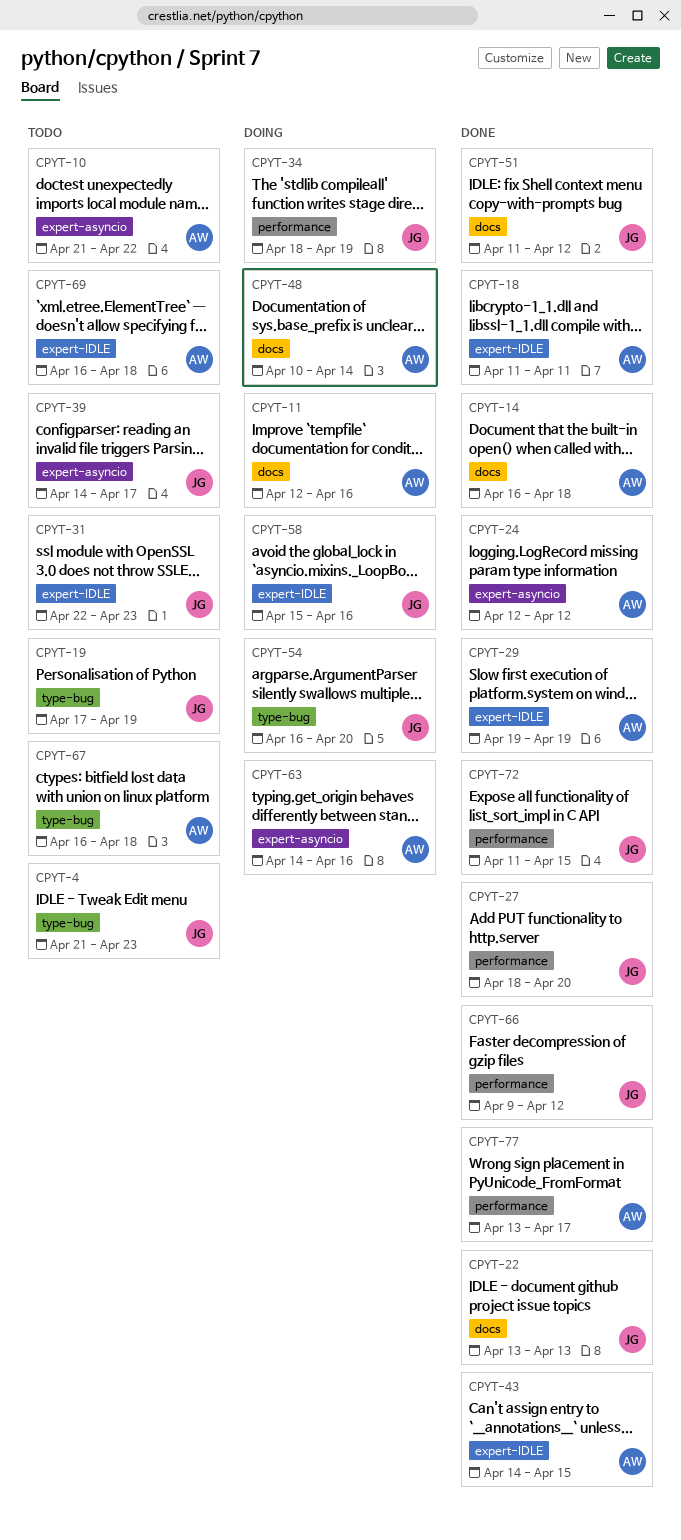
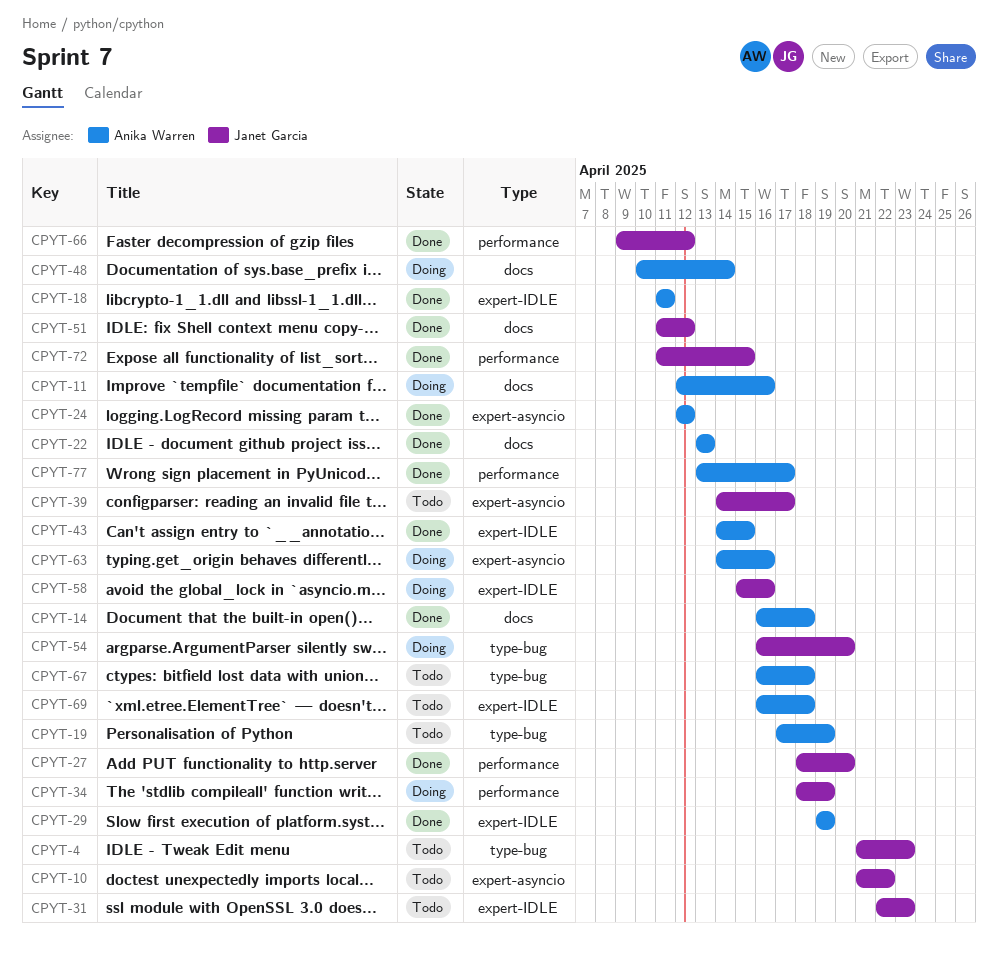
CPYT-10, owner: Anika Warren -> Janet Garcia
CPYT-19, owner: Janet Garcia -> Anika Warren
CPYT-22, owner: Janet Garcia -> Anika Warren

